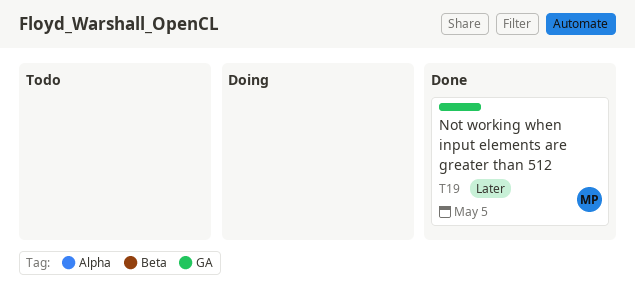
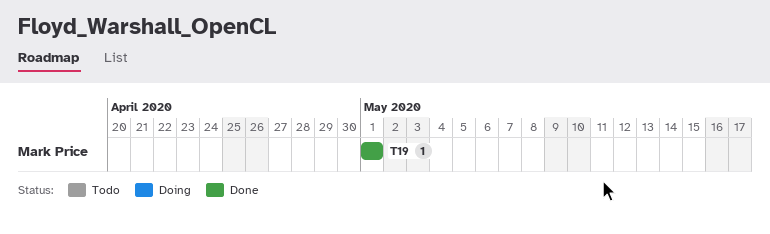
T19, due: May 5 -> May 1

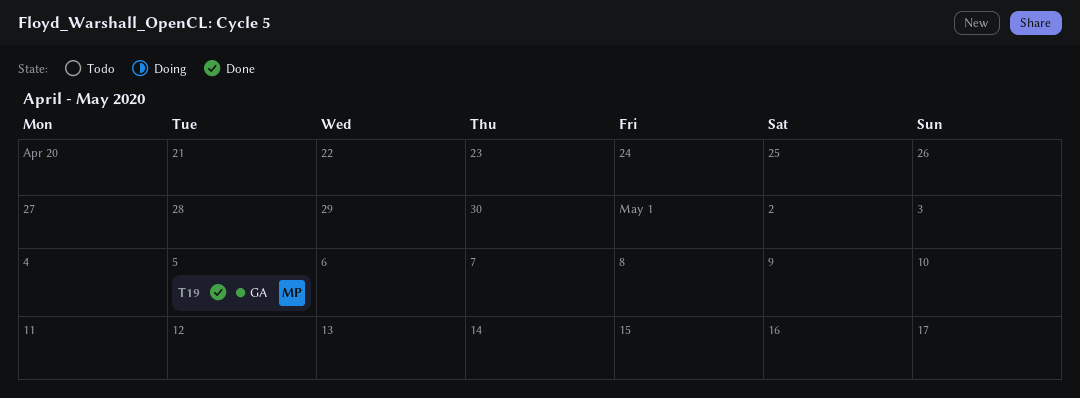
T19, due: May 1 -> May 5

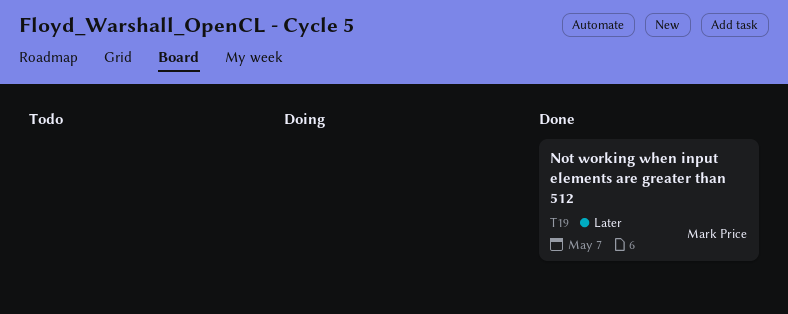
T19, due: May 5 -> May 7

